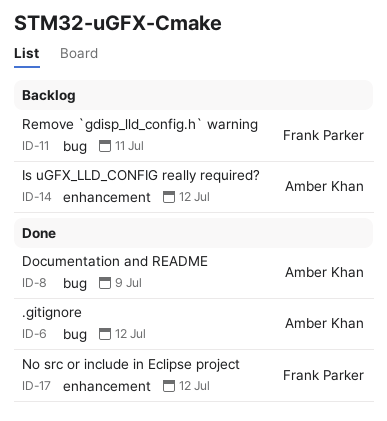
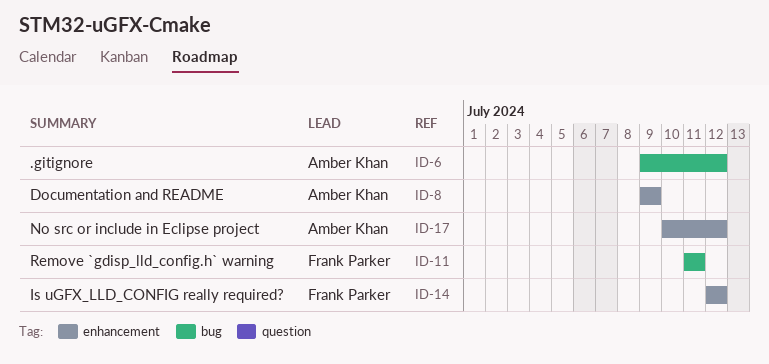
ID-8, label: bug -> enhancement
ID-14, owner: Amber Khan -> Frank Parker
ID-17, owner: Frank Parker -> Amber Khan

